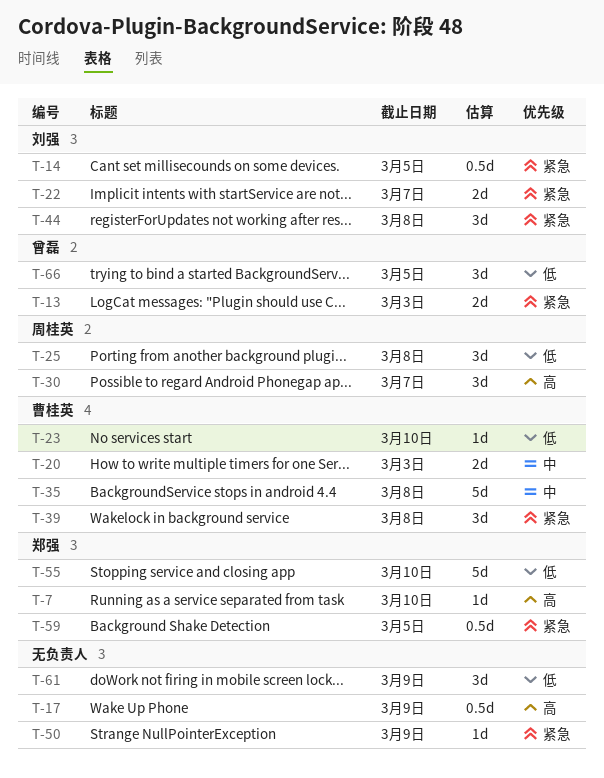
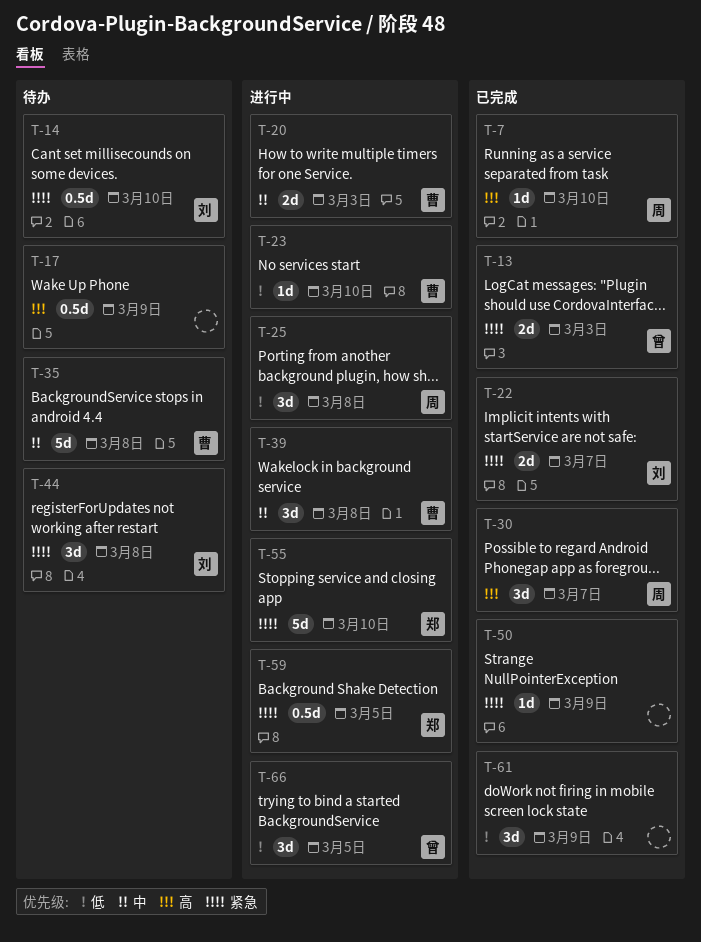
T-7, owner: 郑强 -> 周桂英
T-14, due: Mar 5 -> Mar 10
T-39, priority: 紧急 -> 中
T-55, priority: 低 -> 紧急

